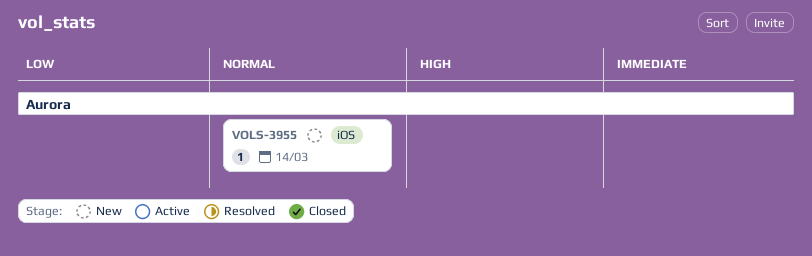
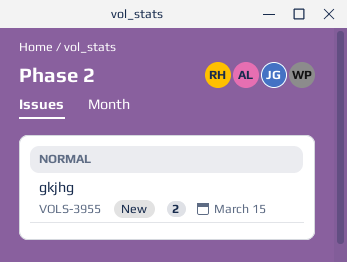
VOLS-3955, estimate: 1 -> 2
VOLS-3955, due: Mar 14 -> Mar 15

